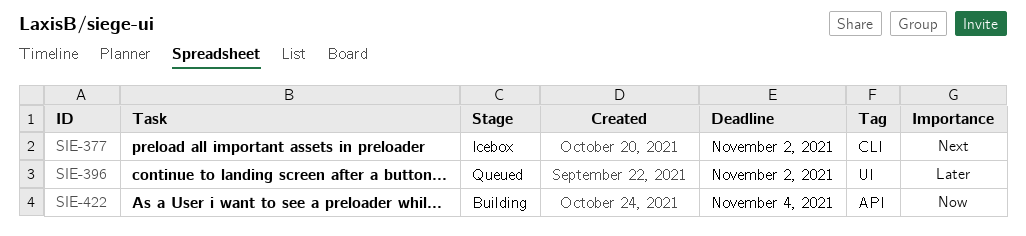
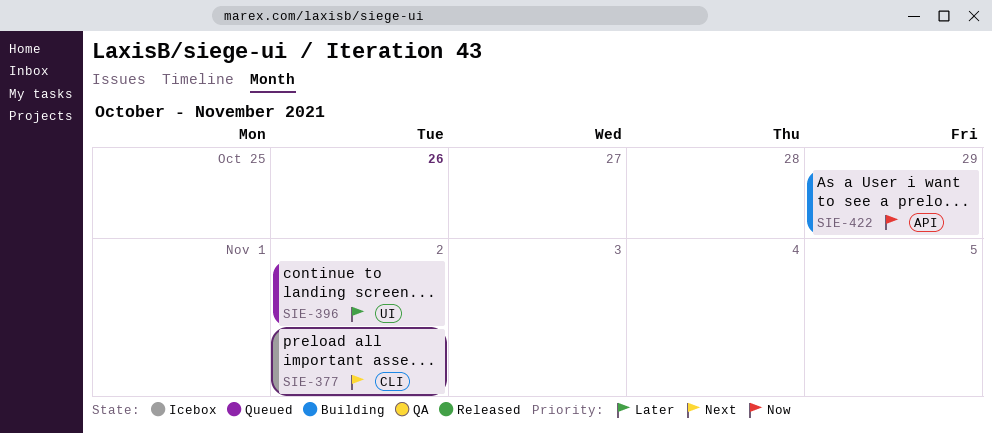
SIE-422, due: Nov 4 -> Oct 29

